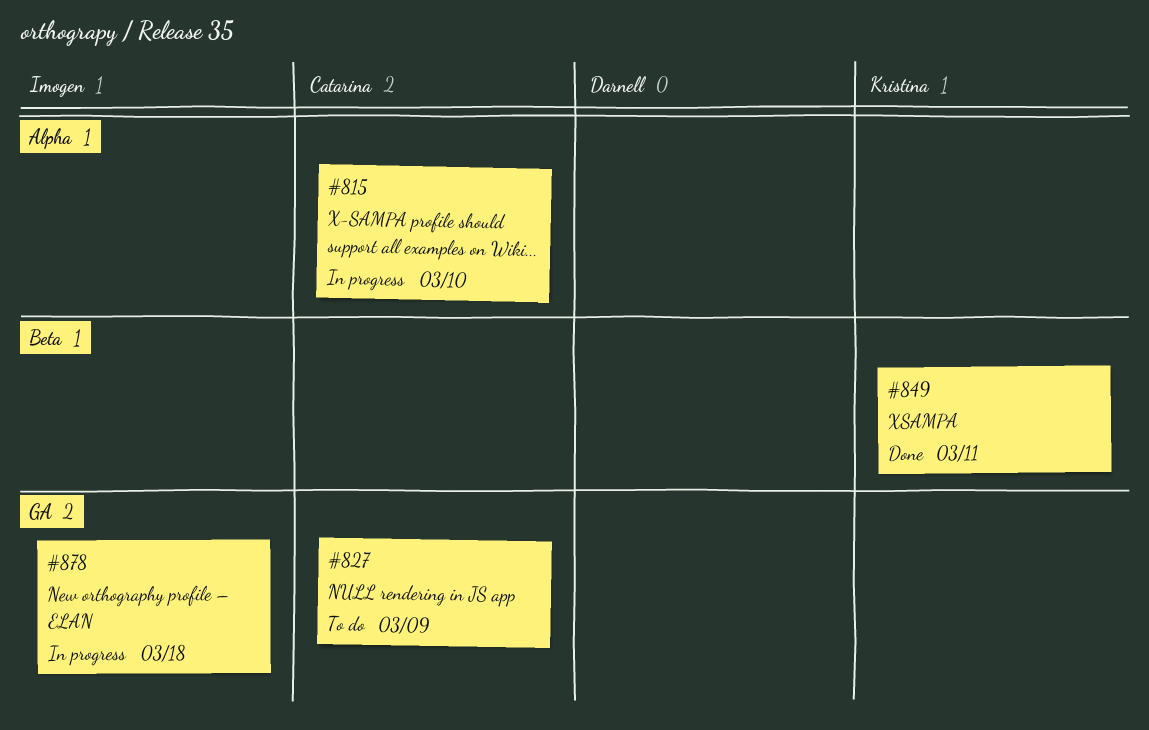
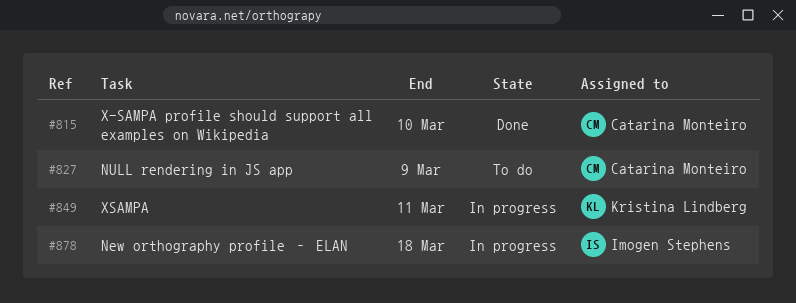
#815, status: In progress -> Done
#849, status: Done -> In progress

